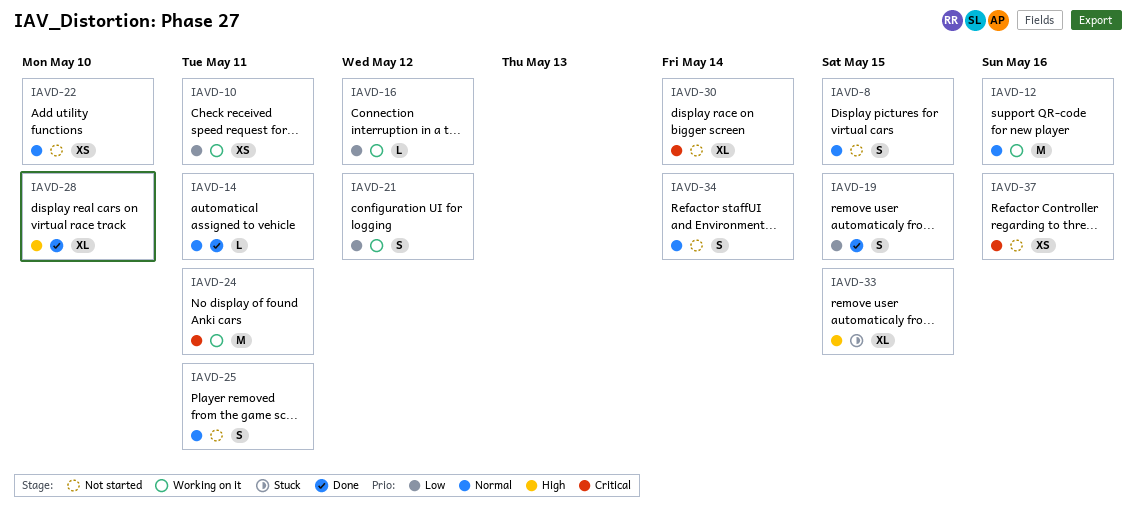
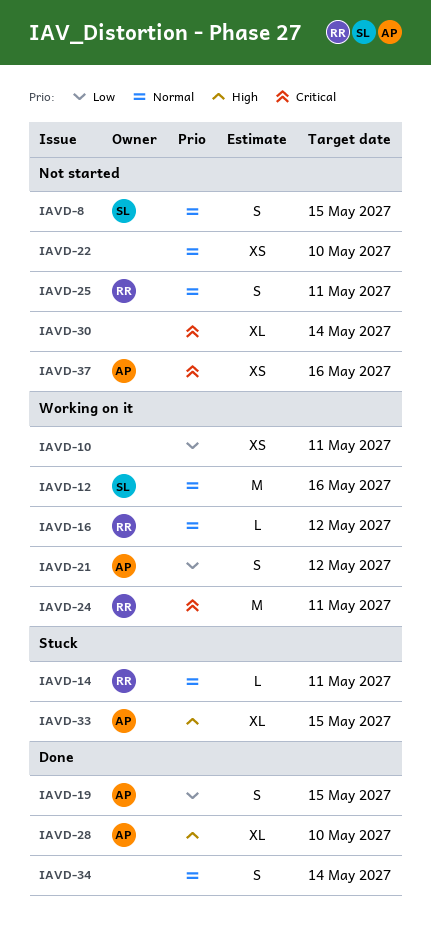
IAVD-14, status: Done -> Stuck
IAVD-16, priority: Low -> Normal
IAVD-34, status: Not started -> Done

